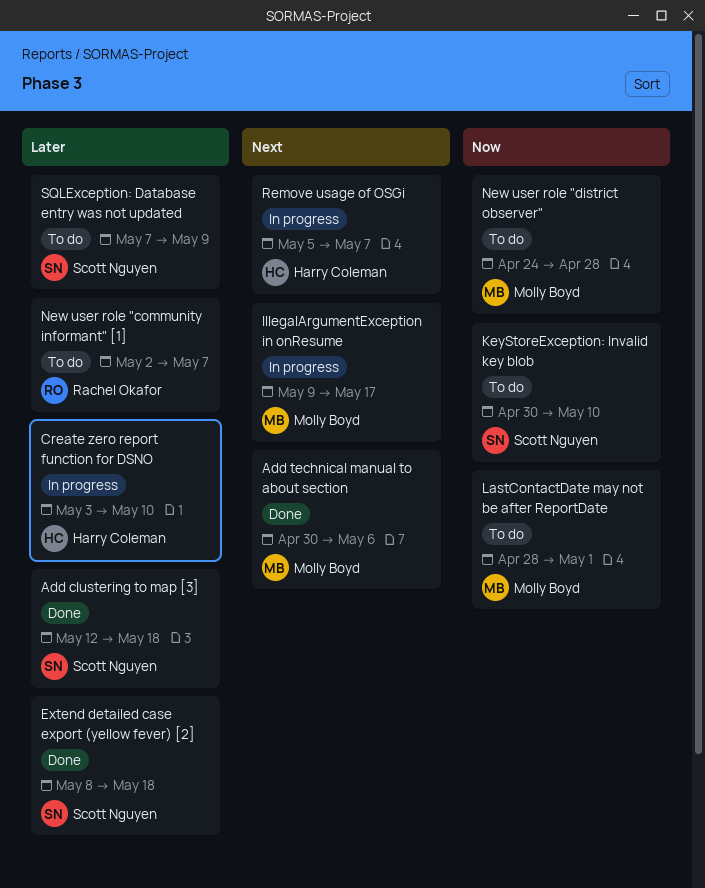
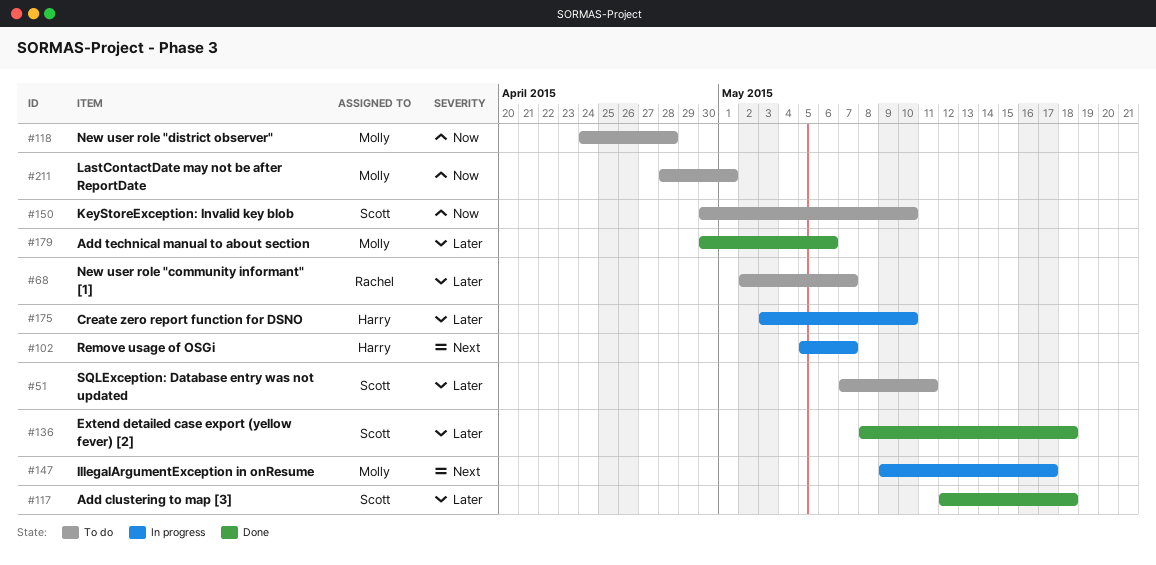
Add technical manual to about section, priority: Next -> Later
SQLException: Database entry was not updated, due: May 9 -> May 11

